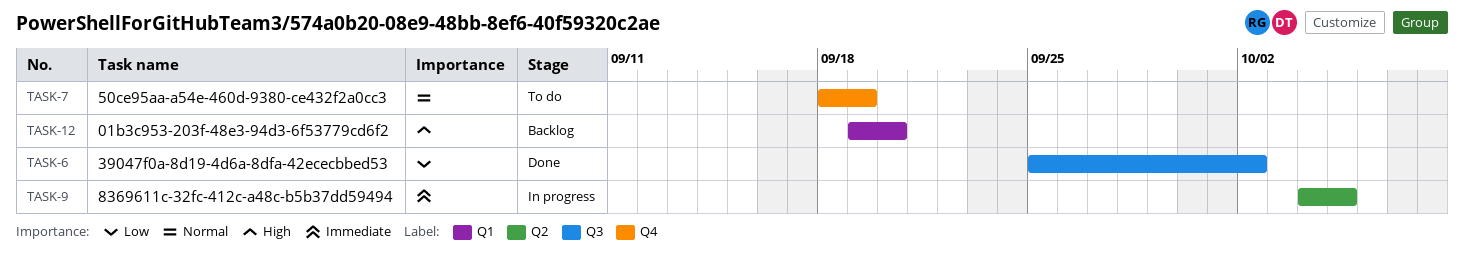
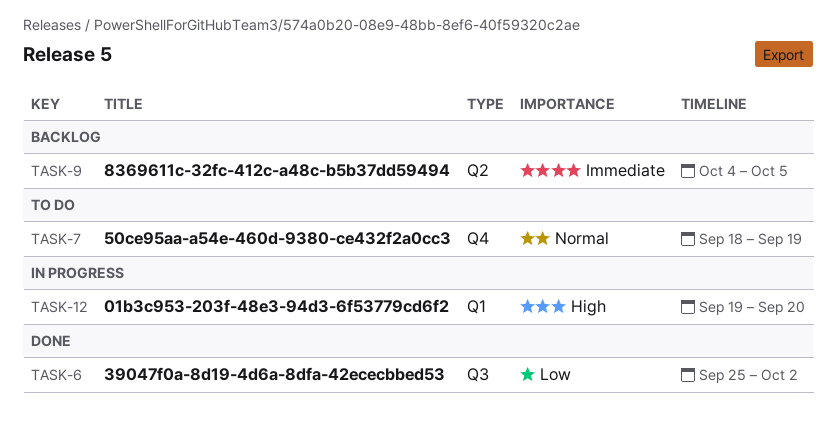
TASK-9, status: In progress -> Backlog
TASK-12, status: Backlog -> In progress

